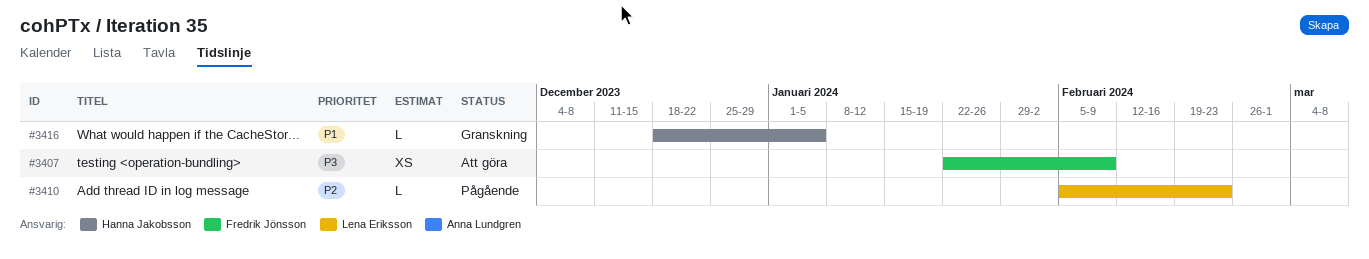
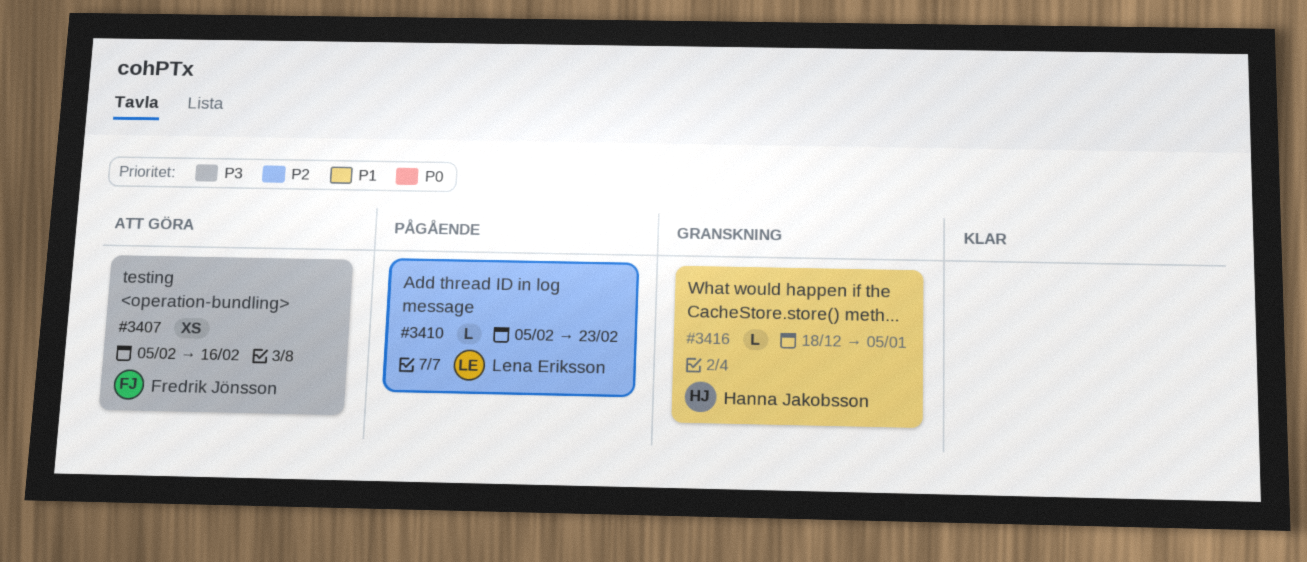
#3407, start: Jan 22 -> Feb 5
#3407, due: Feb 9 -> Feb 16

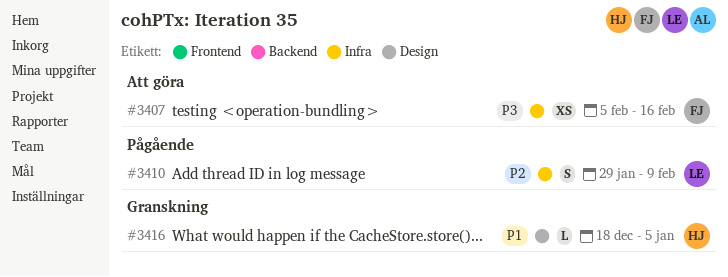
#3410, estimate: L -> S
#3410, start: Feb 5 -> Jan 29
#3410, due: Feb 23 -> Feb 9

